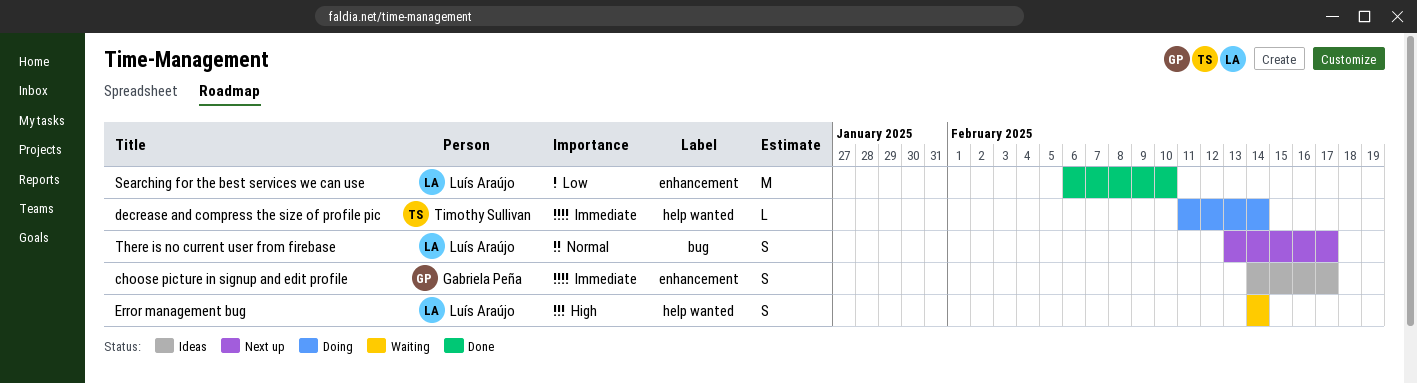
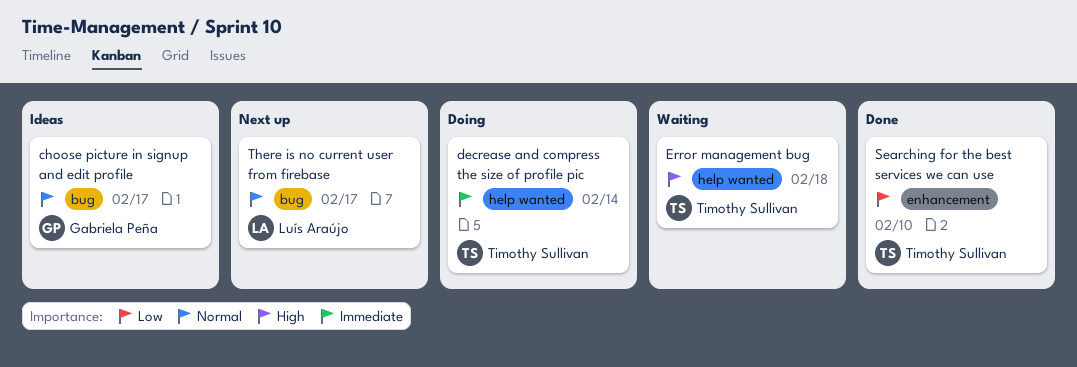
choose picture in signup and edit profile, priority: Immediate -> Normal
choose picture in signup and edit profile, label: enhancement -> bug
Error management bug, owner: Luís Araújo -> Timothy Sullivan
Error management bug, due: Feb 14 -> Feb 18
Searching for the best services we can use, owner: Luís Araújo -> Timothy Sullivan

